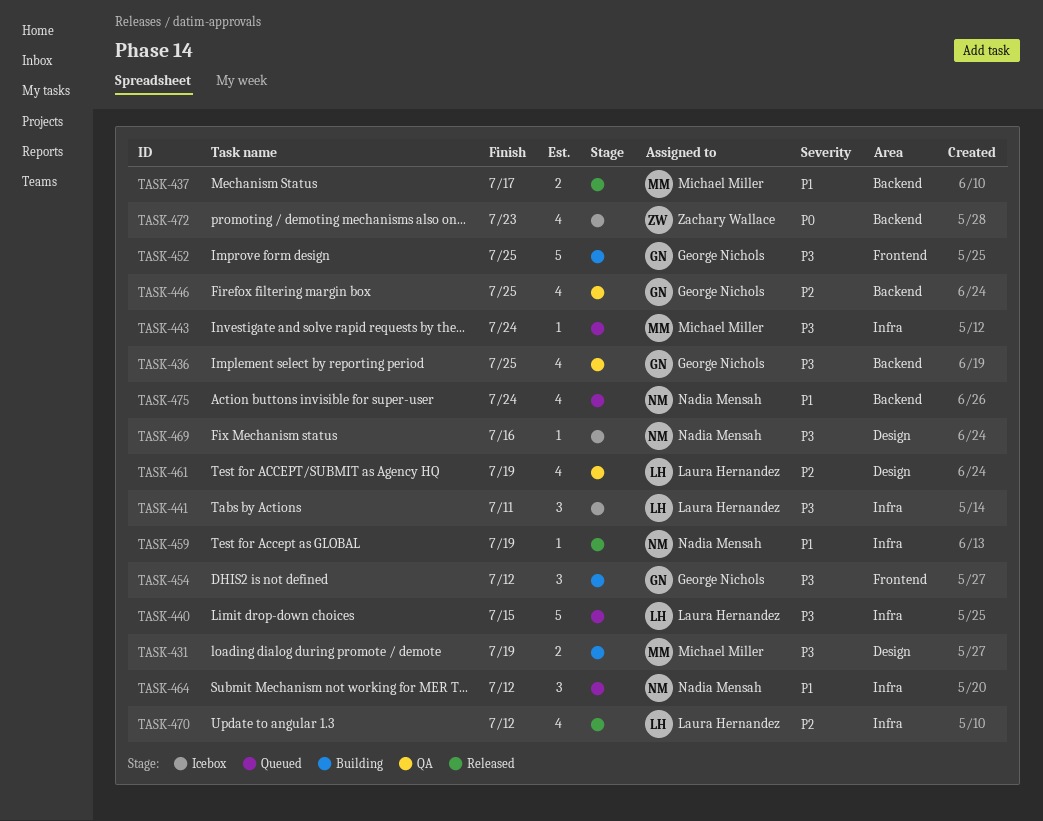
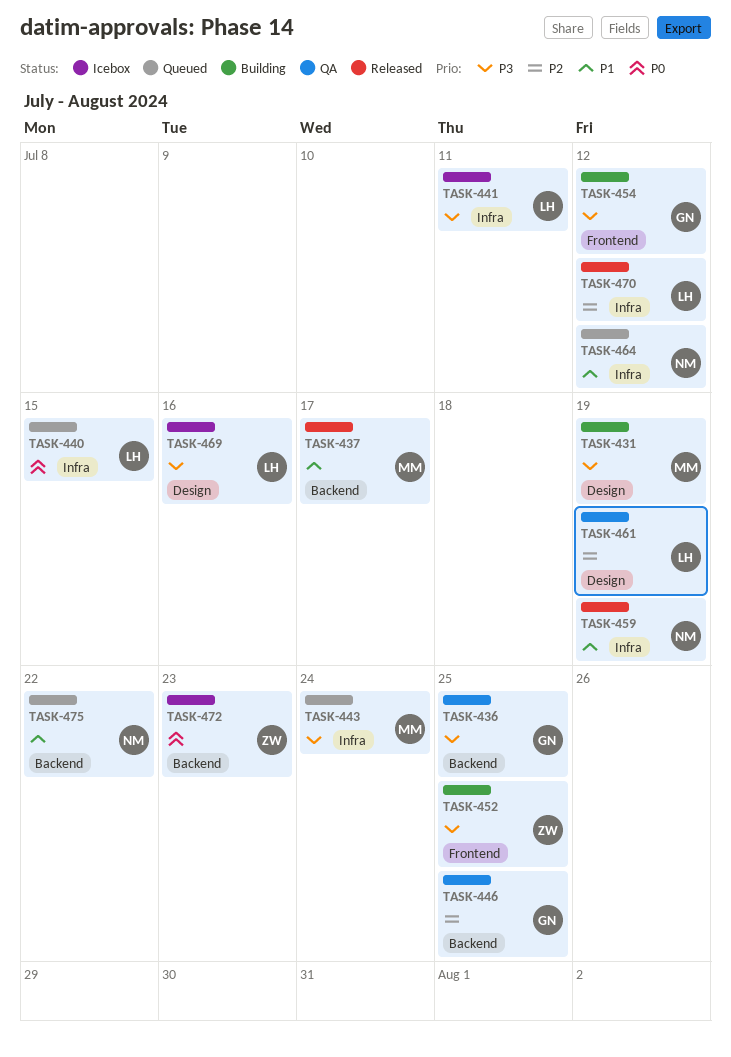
TASK-440, priority: P3 -> P0
TASK-452, owner: George Nichols -> Zachary Wallace
TASK-469, owner: Nadia Mensah -> Laura Hernandez
TASK-475, due: Jul 24 -> Jul 22

